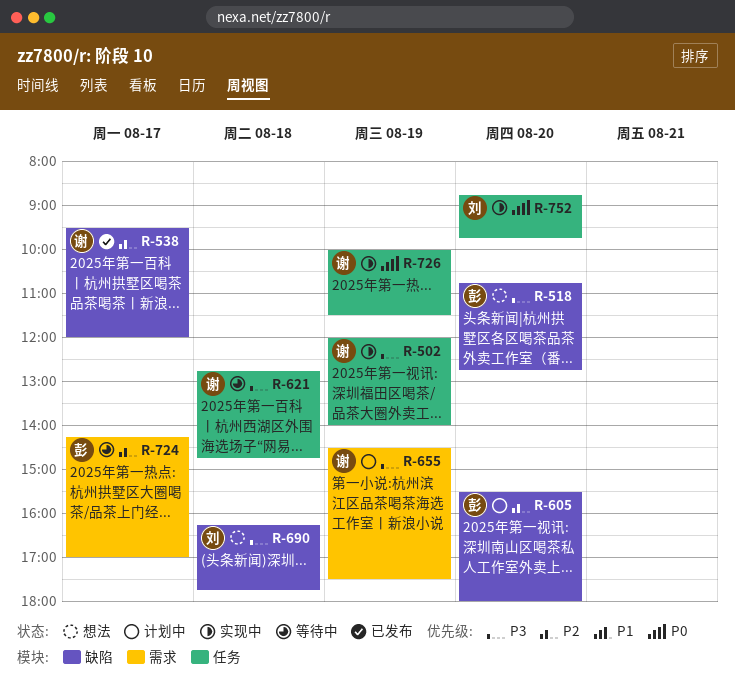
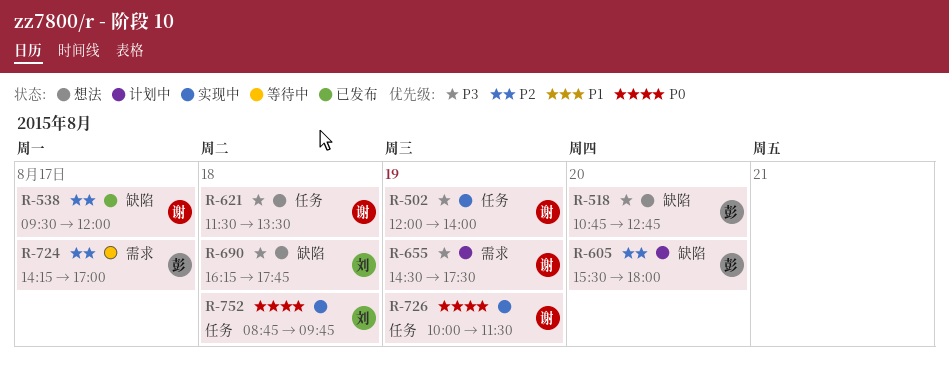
R-621, status: 等待中 -> 想法
R-621, begins: 12:45 -> 11:30
R-621, ends: 14:45 -> 13:30
R-752, day: Aug 20 -> Aug 18

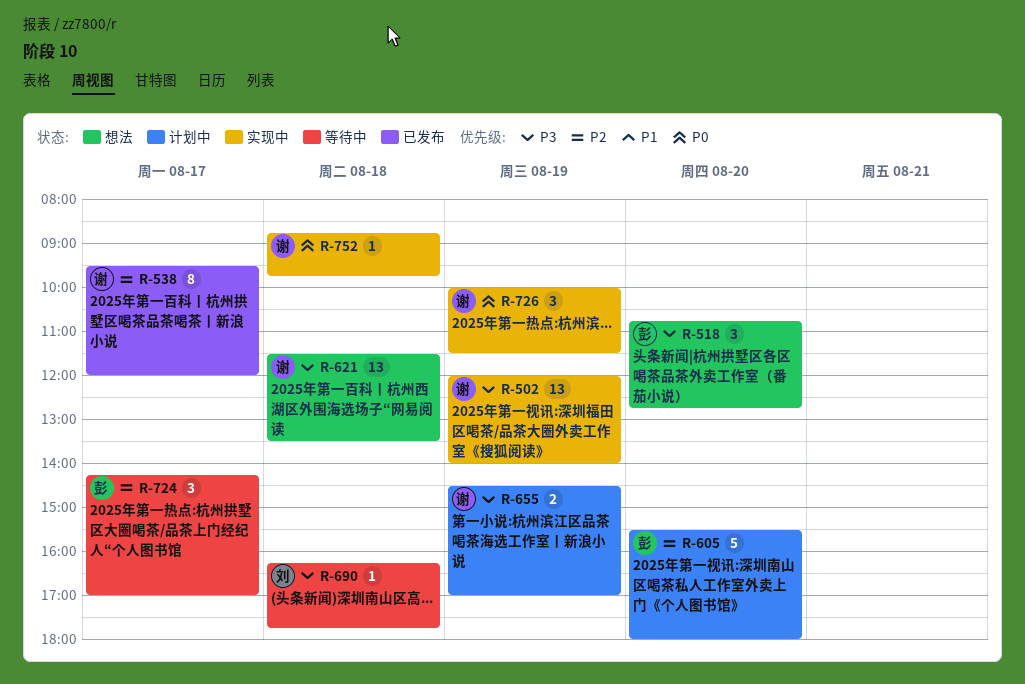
R-655, ends: 17:30 -> 17:00
R-690, status: 想法 -> 等待中
R-752, owner: 刘 -> 谢

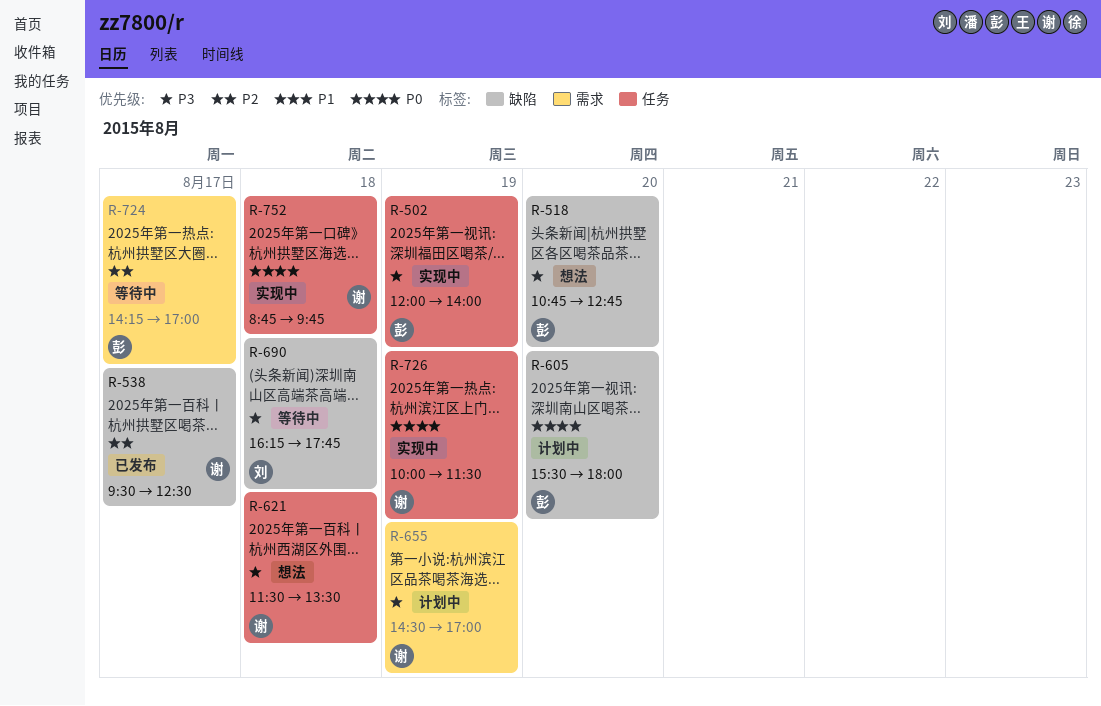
R-502, owner: 谢 -> 彭
R-538, ends: 12:00 -> 12:30
R-605, priority: P2 -> P0

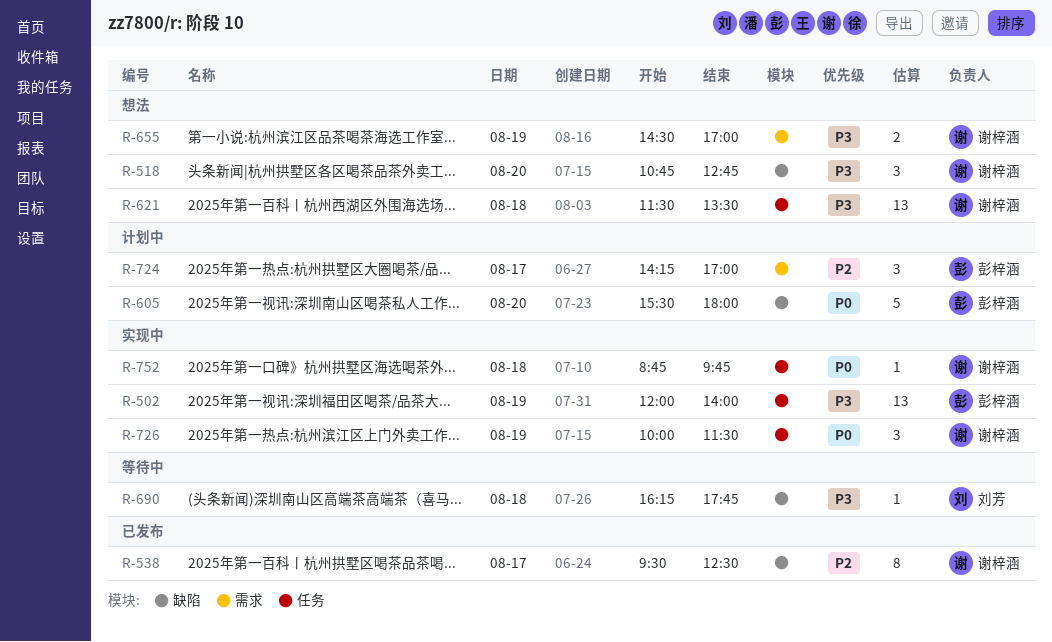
R-518, owner: 彭梓涵 -> 谢梓涵
R-655, status: 计划中 -> 想法
R-724, status: 等待中 -> 计划中

